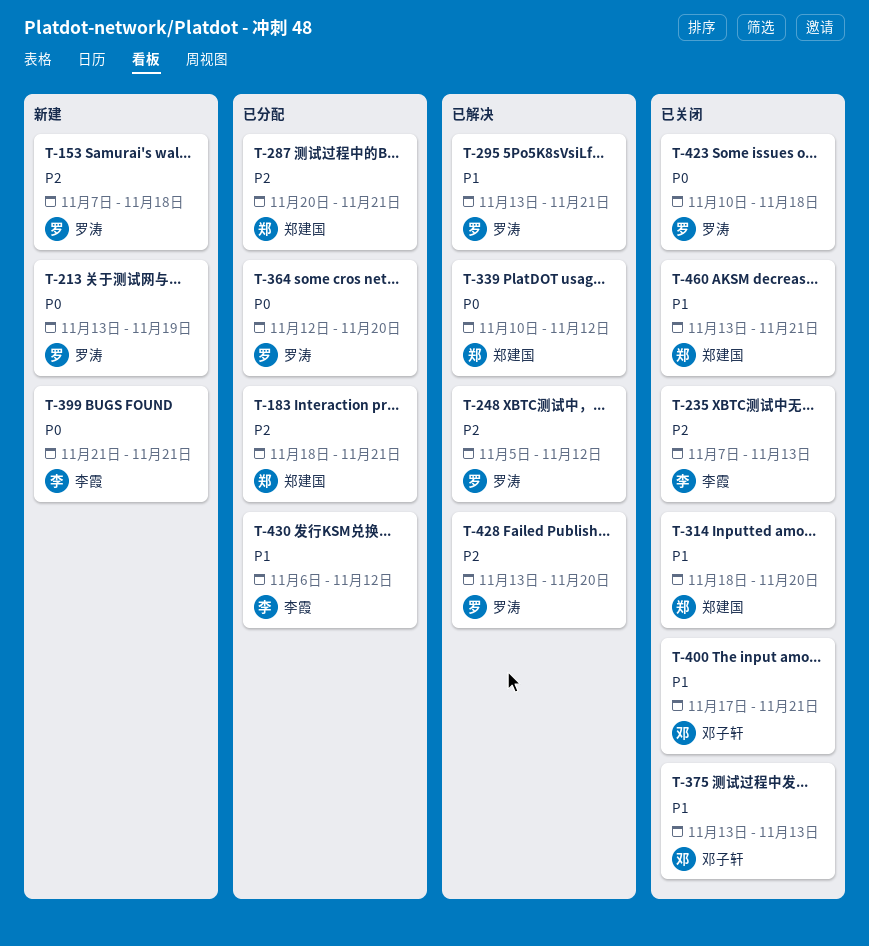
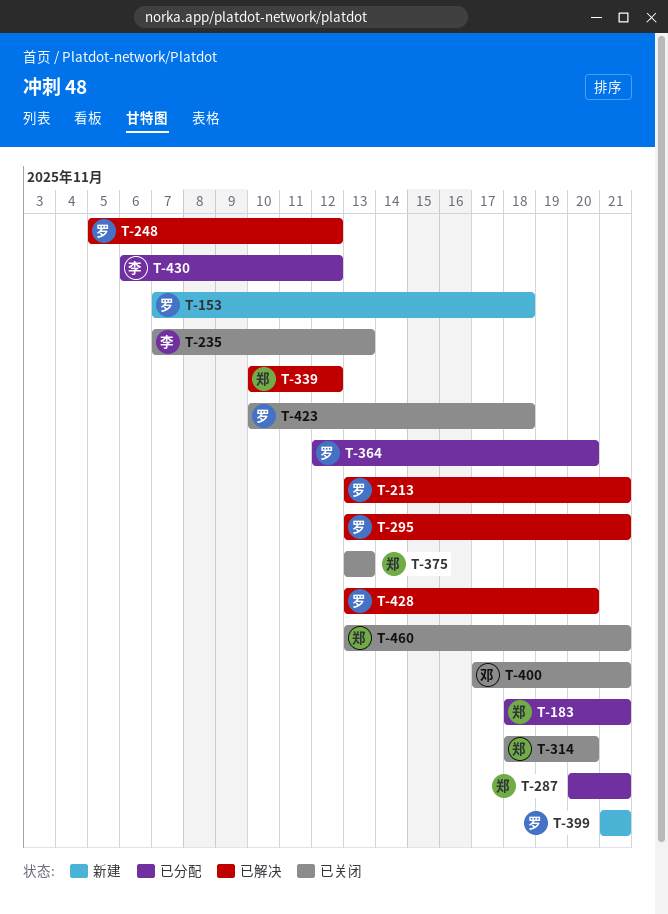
T-213, status: 新建 -> 已解决
T-213, due: Nov 19 -> Nov 21
T-375, owner: 邓子轩 -> 郑建国
T-399, owner: 李霞 -> 罗涛

